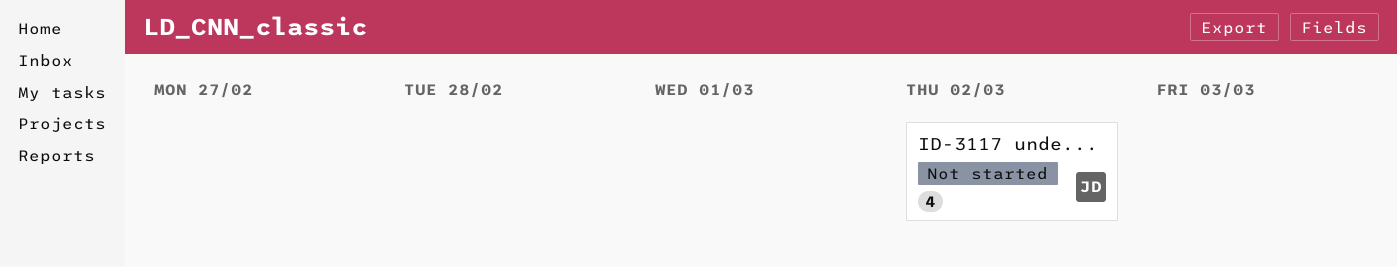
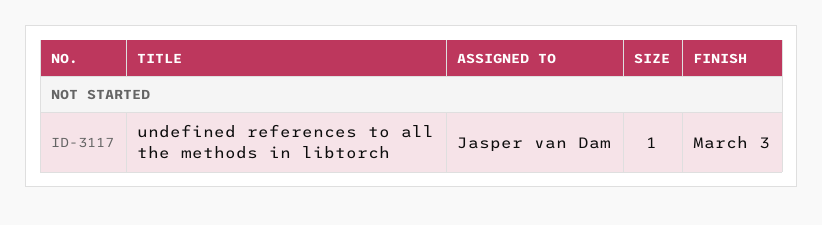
ID-3117, estimate: 4 -> 1
ID-3117, due: Mar 2 -> Mar 3

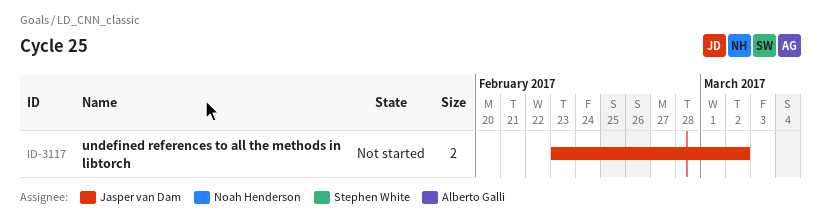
ID-3117, estimate: 1 -> 2
ID-3117, due: Mar 3 -> Mar 2

